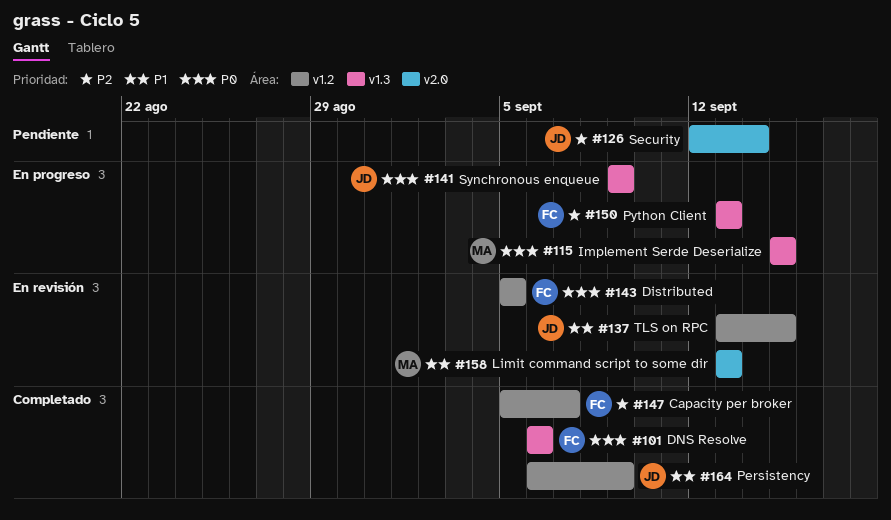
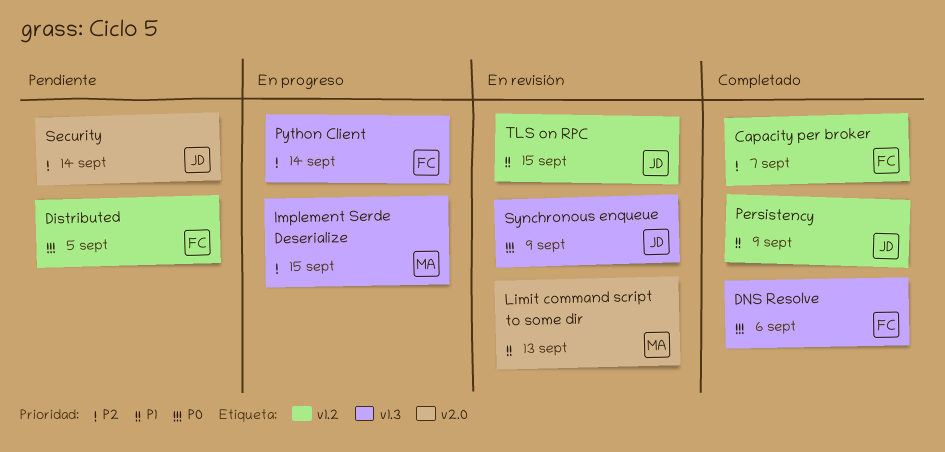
Distributed, status: En revisión -> Pendiente
Implement Serde Deserialize, priority: P0 -> P2
Python Client, due: Sep 13 -> Sep 14
Synchronous enqueue, status: En progreso -> En revisión

